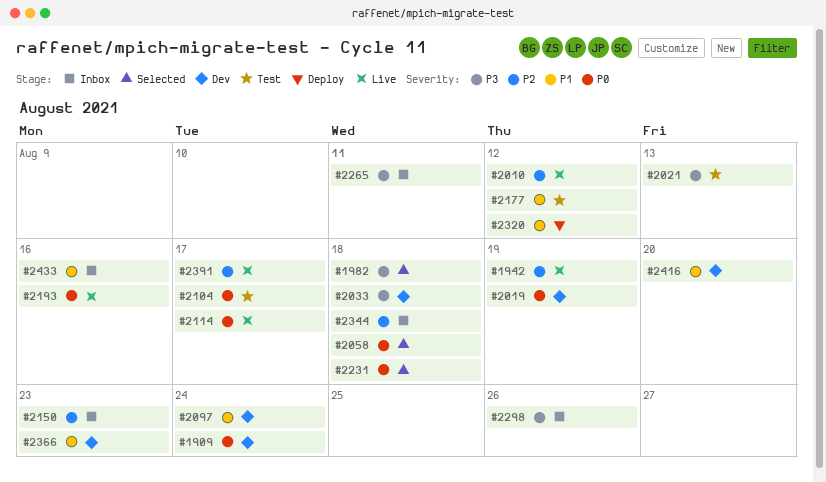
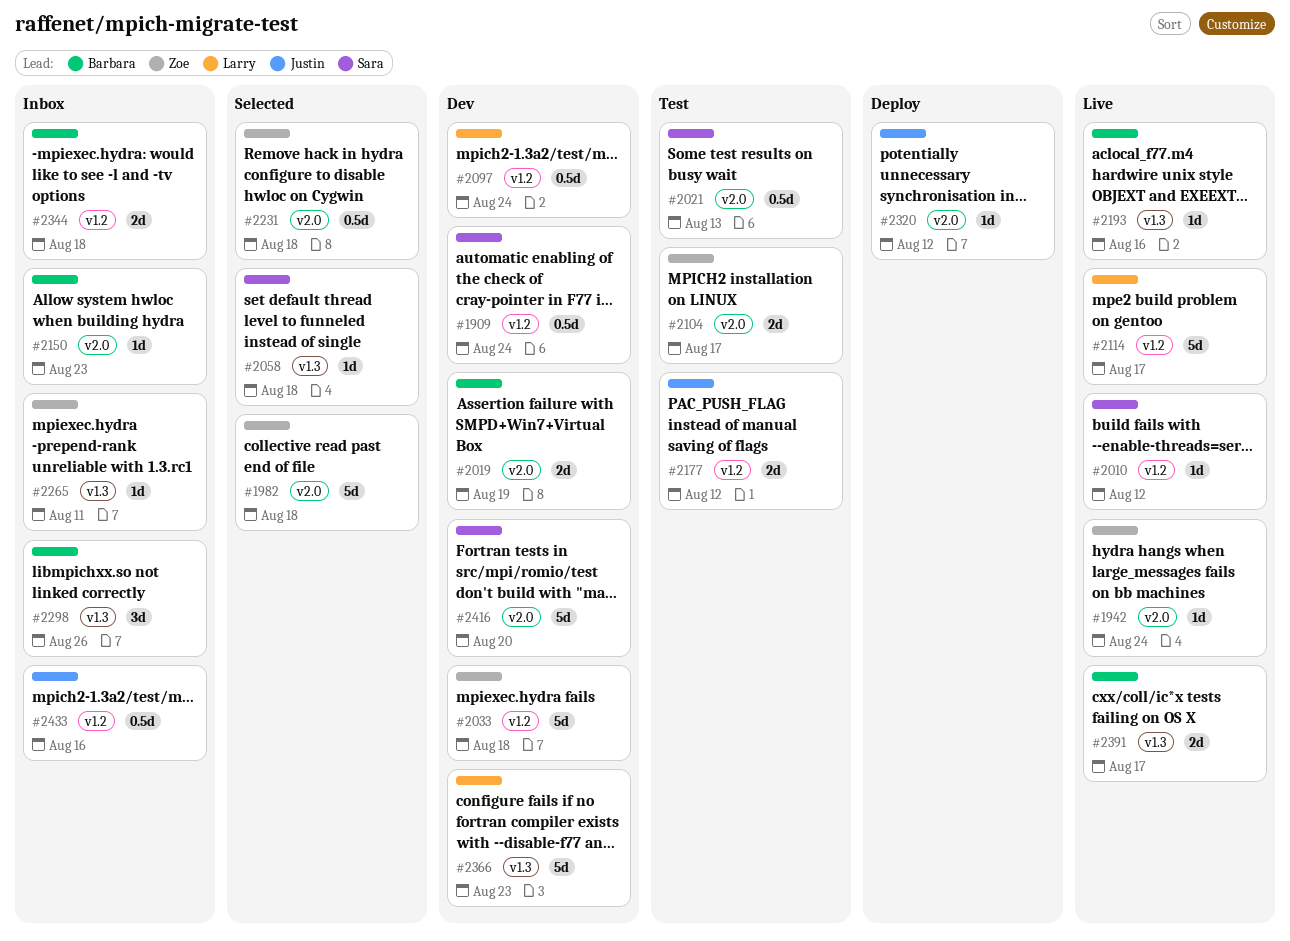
#1942, due: Aug 19 -> Aug 24

